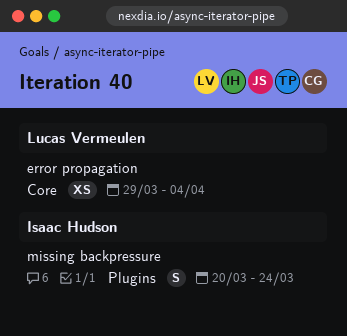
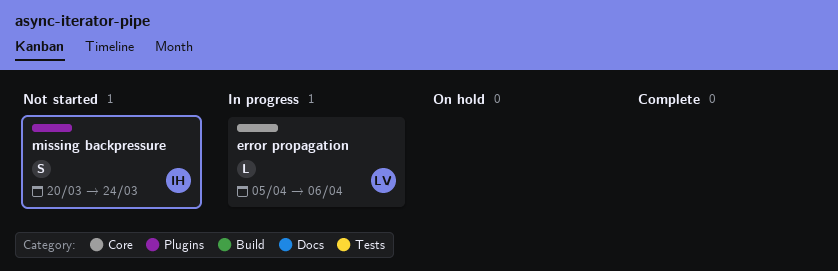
error propagation, estimate: XS -> L
error propagation, start: Mar 29 -> Apr 5
error propagation, due: Apr 4 -> Apr 6

